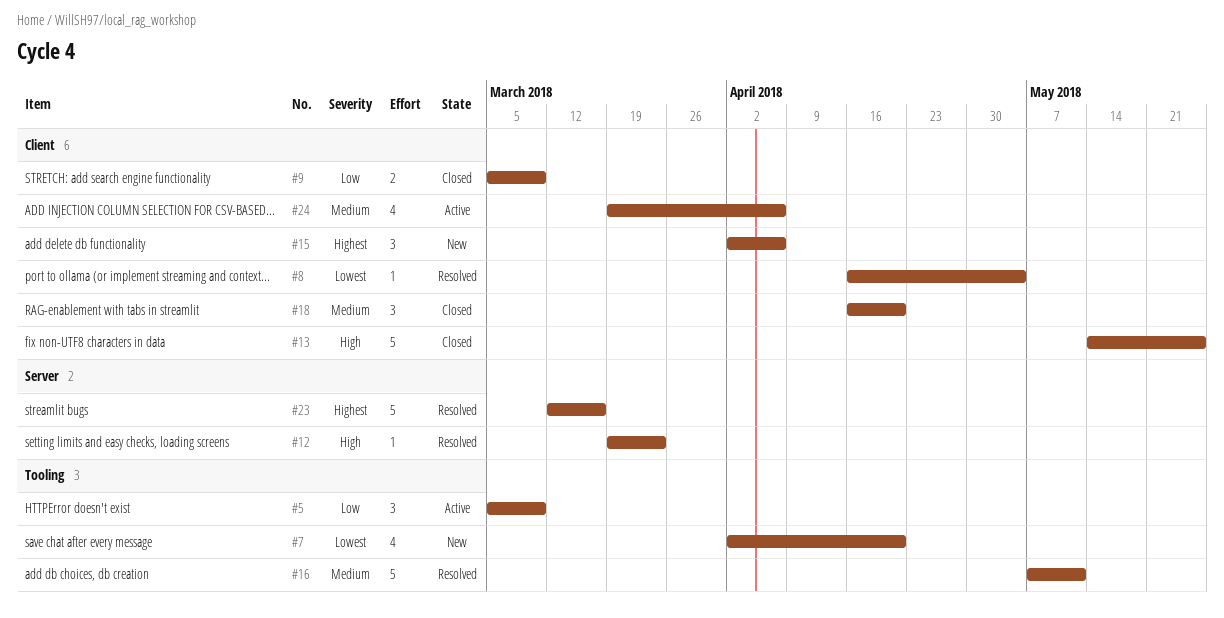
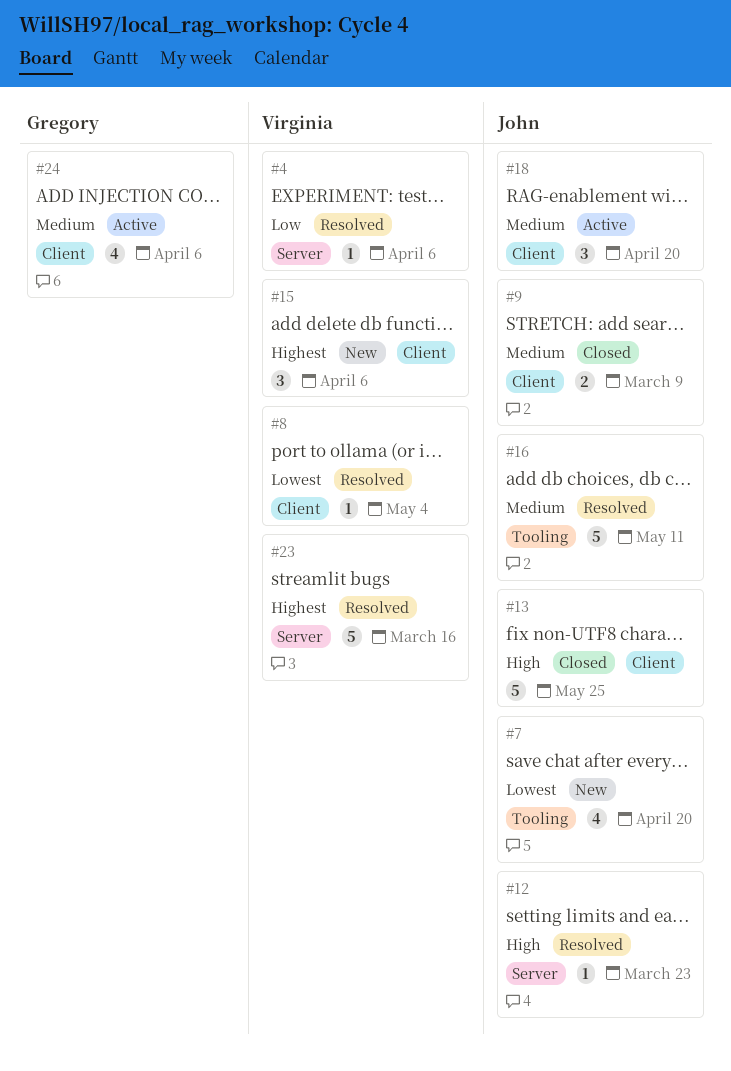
#4: none -> present
#5: present -> none
#9, priority: Low -> Medium
#18, status: Closed -> Active

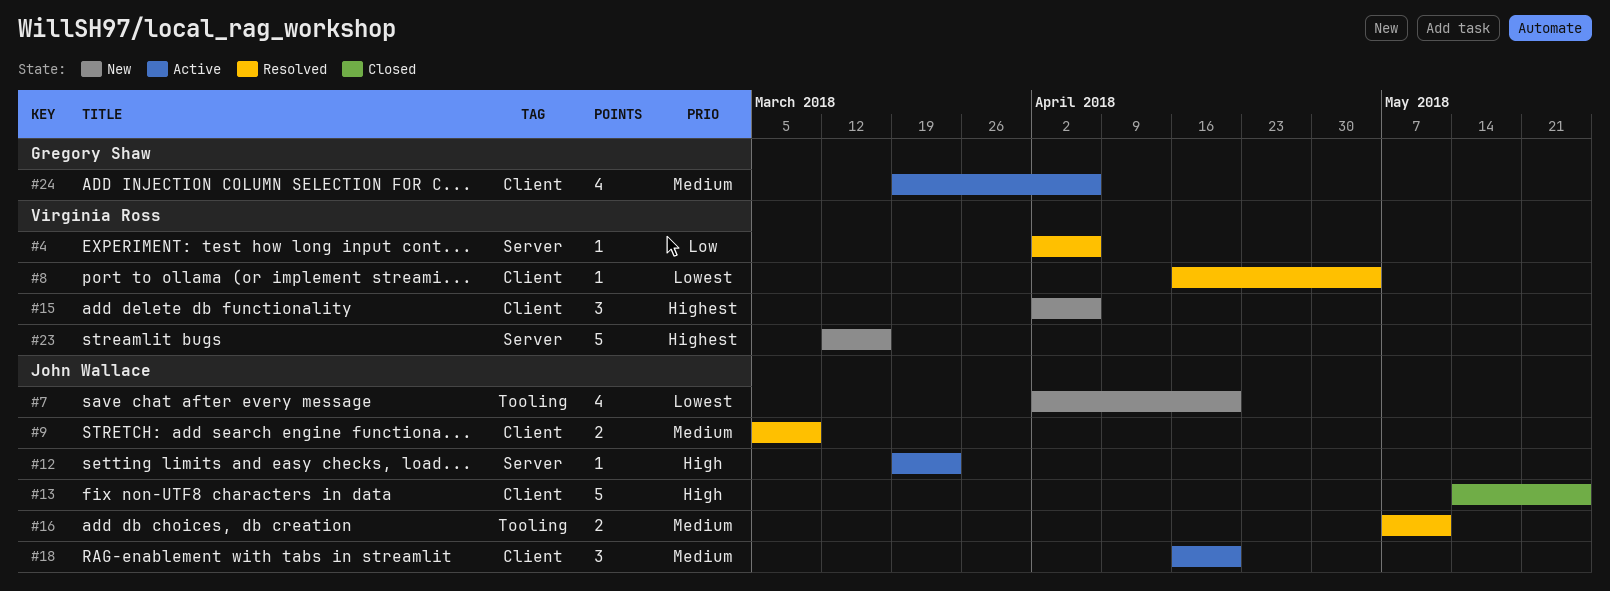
#9, status: Closed -> Resolved
#12, status: Resolved -> Active
#16, estimate: 5 -> 2
#23, status: Resolved -> New

